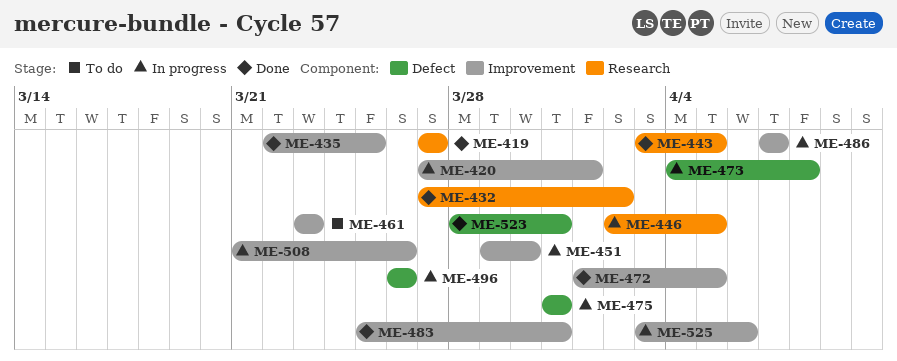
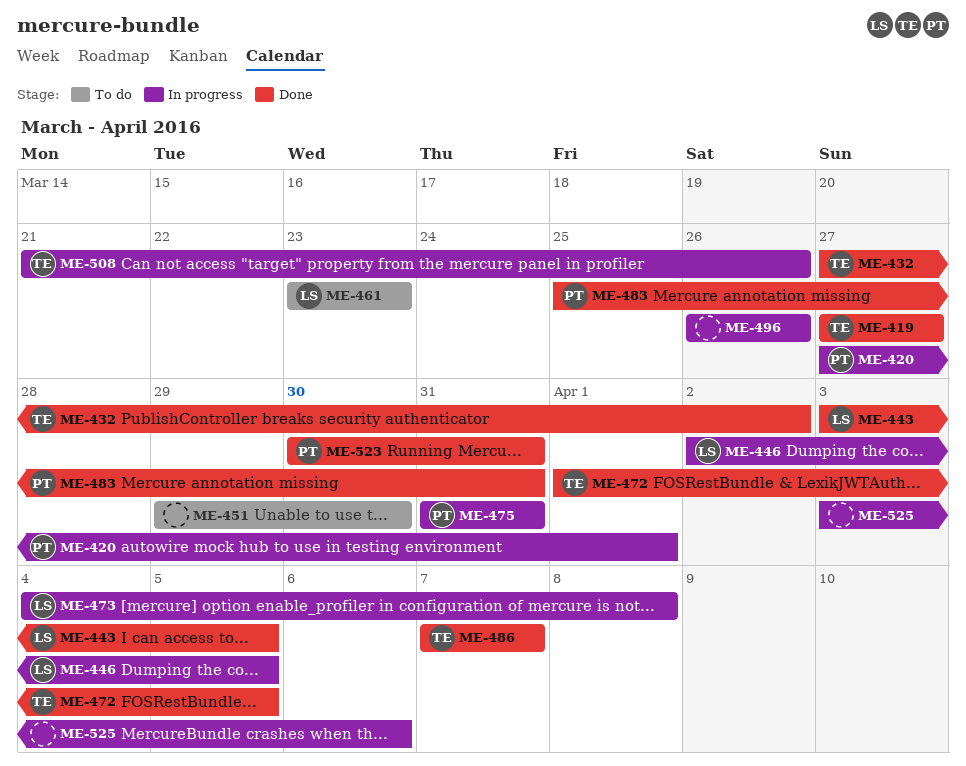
ME-435: present -> none
ME-451, status: In progress -> To do
ME-486, status: In progress -> Done
ME-523, start: Mar 28 -> Mar 30

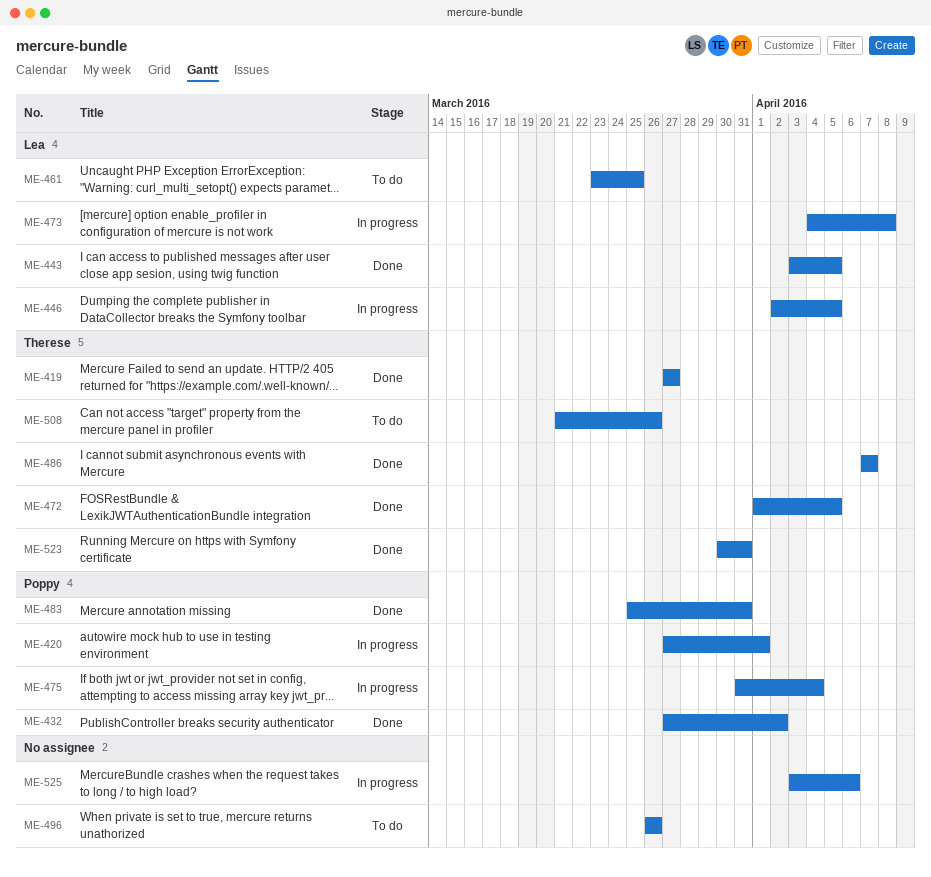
ME-432, owner: Therese -> Poppy
ME-451: present -> none
ME-461, due: Mar 23 -> Mar 25
ME-475, due: Mar 31 -> Apr 4
ME-496, status: In progress -> To do
ME-508, status: In progress -> To do
ME-523, owner: Poppy -> Therese

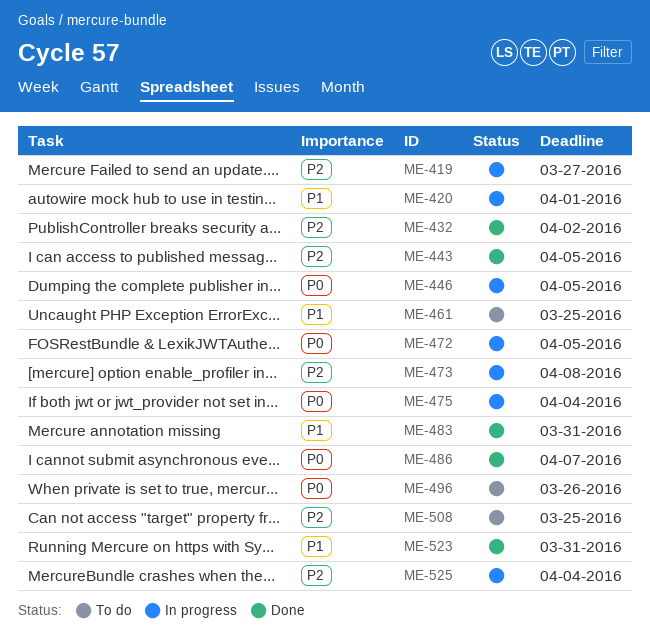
ME-419, status: Done -> In progress
ME-472, status: Done -> In progress
ME-508, due: Mar 26 -> Mar 25
ME-525, due: Apr 6 -> Apr 4

